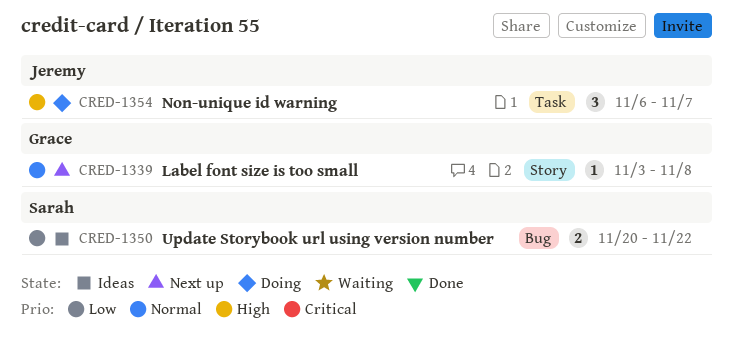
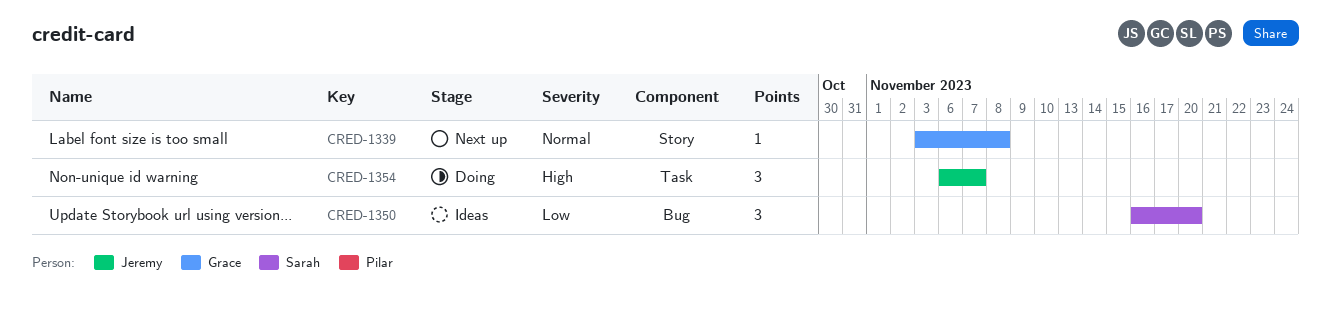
CRED-1350, estimate: 2 -> 3
CRED-1350, start: Nov 20 -> Nov 16
CRED-1350, due: Nov 22 -> Nov 20

